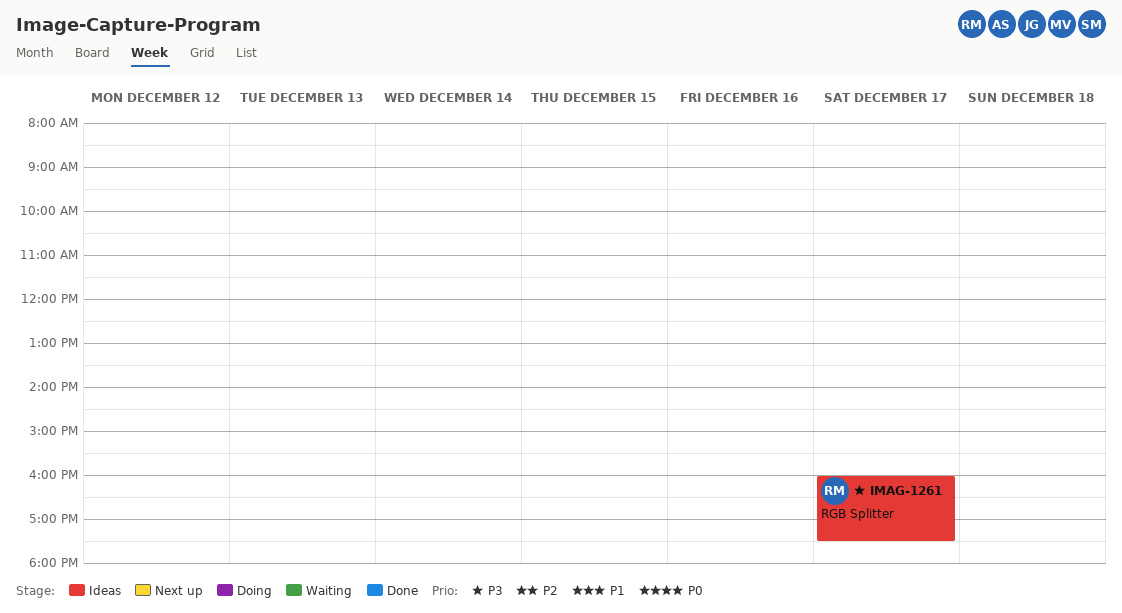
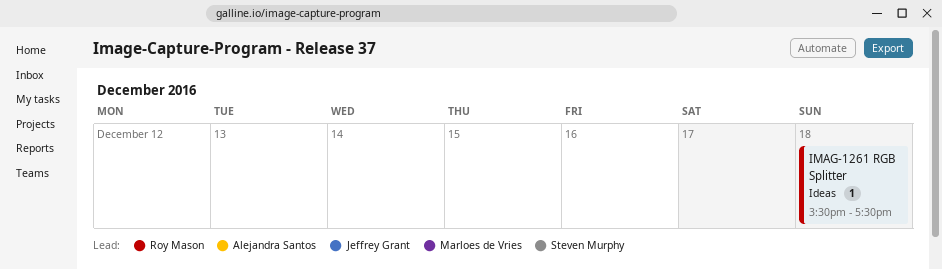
IMAG-1261, day: Dec 17 -> Dec 18
IMAG-1261, begins: 16:00 -> 15:30

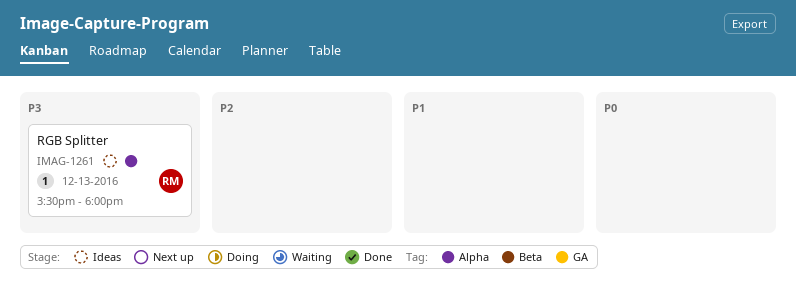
IMAG-1261, day: Dec 18 -> Dec 13
IMAG-1261, ends: 17:30 -> 18:00

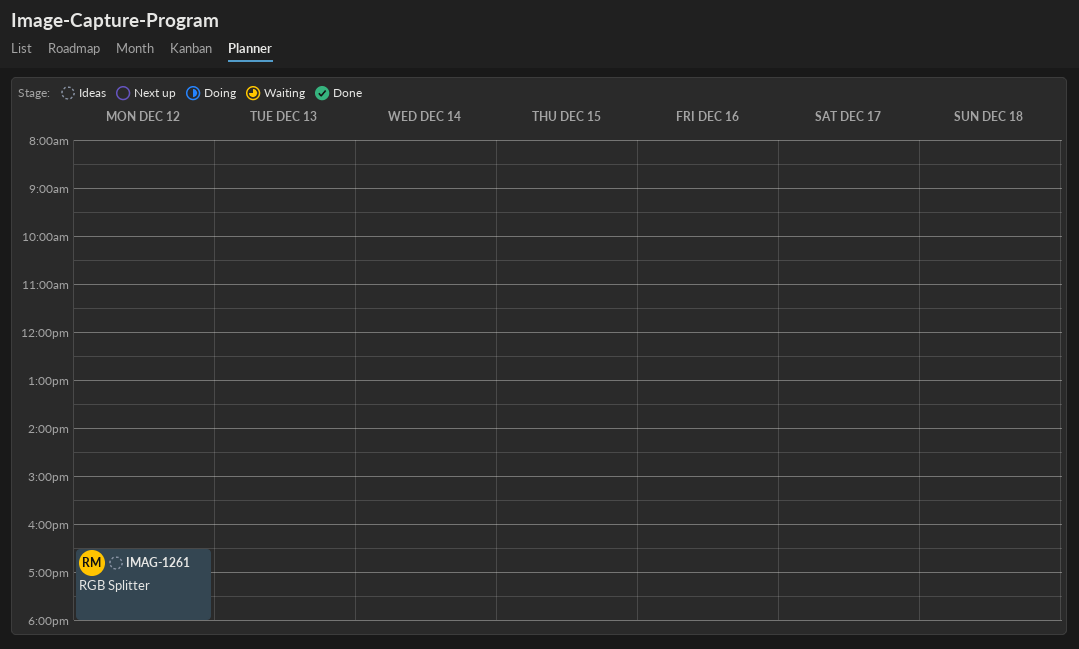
IMAG-1261, day: Dec 13 -> Dec 12
IMAG-1261, begins: 15:30 -> 16:30

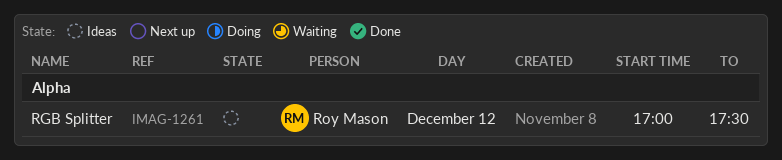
IMAG-1261, begins: 16:30 -> 17:00
IMAG-1261, ends: 18:00 -> 17:30

